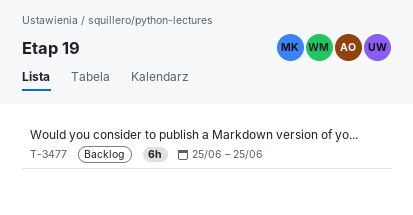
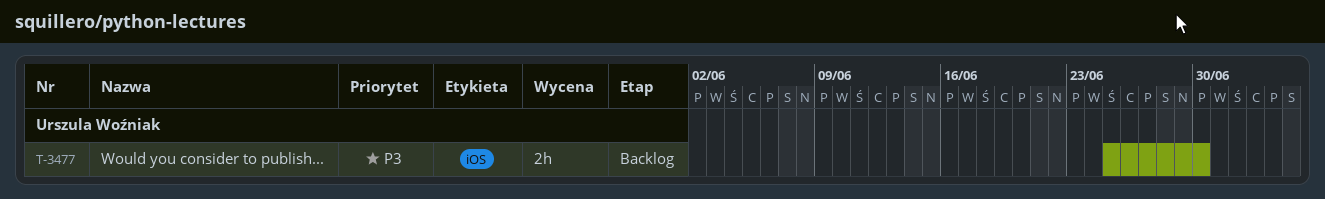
T-3477, estimate: 6h -> 2h
T-3477, due: Jun 25 -> Jun 30

